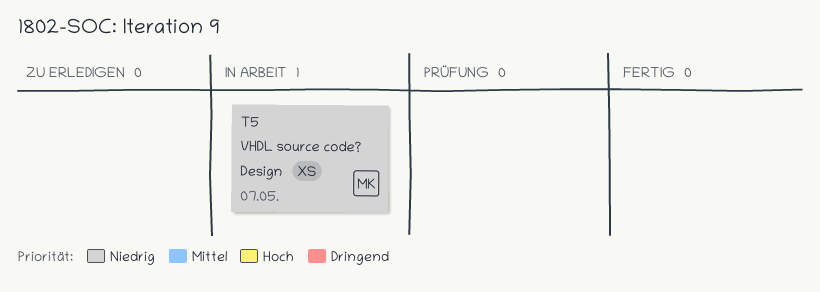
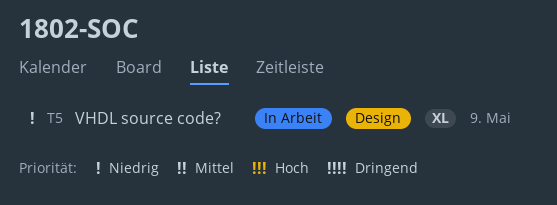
T5, estimate: XS -> XL
T5, due: May 7 -> May 9

